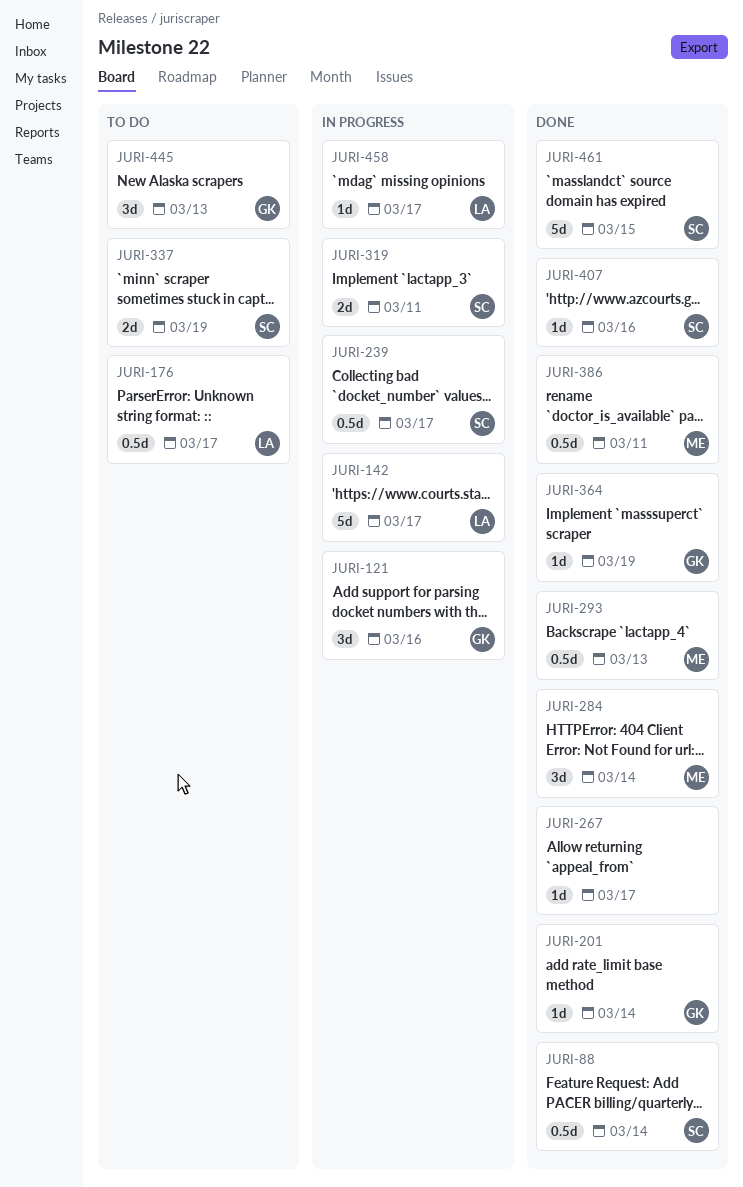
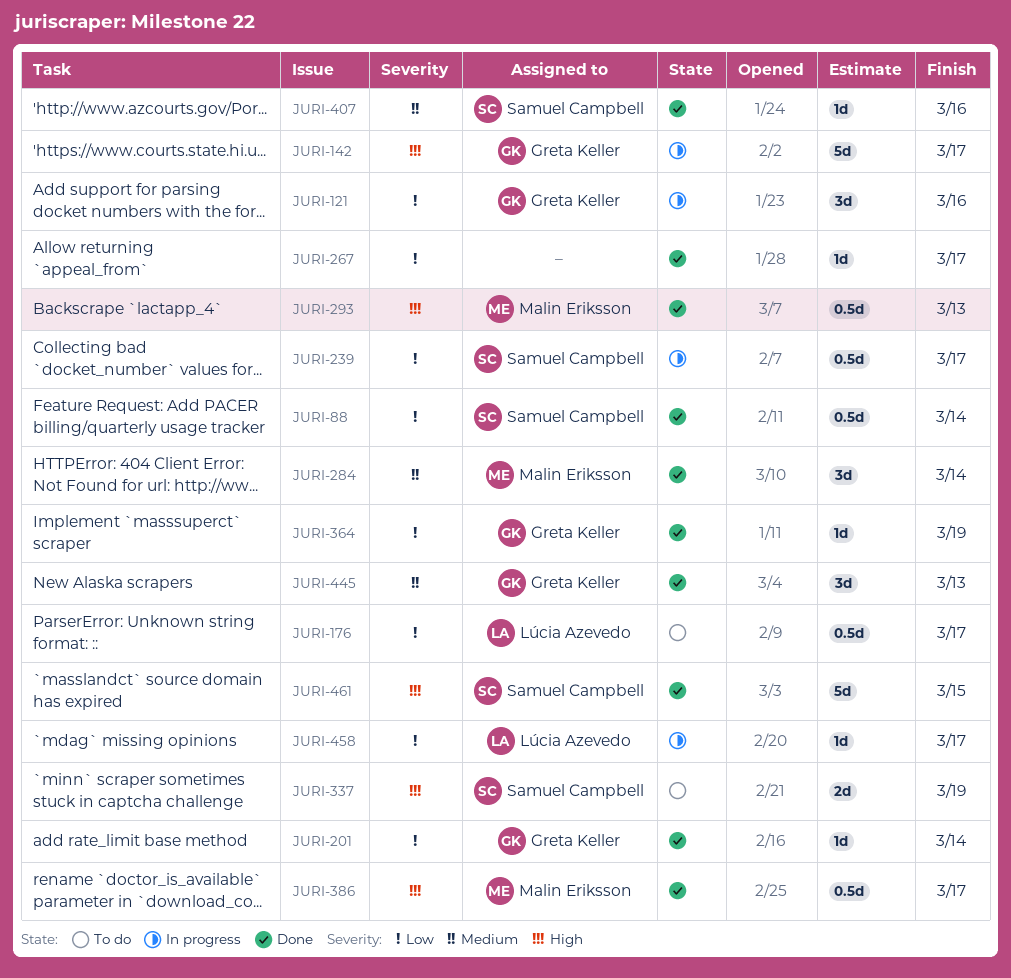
JURI-142, owner: Lúcia Azevedo -> Greta Keller
JURI-319: present -> none
JURI-386, due: Mar 11 -> Mar 17
JURI-445, status: To do -> Done

